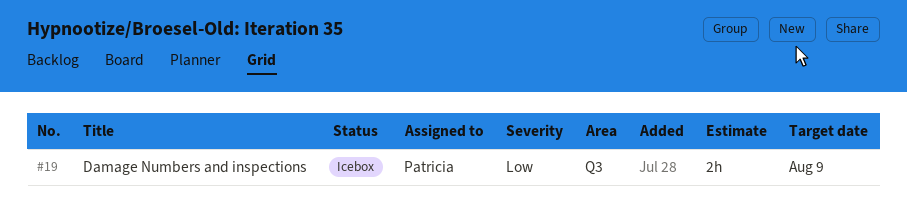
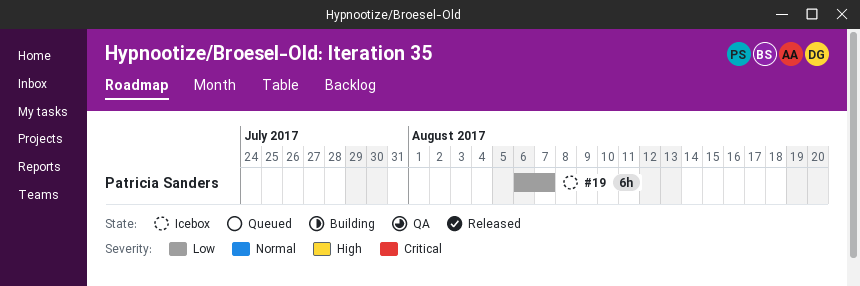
#19, estimate: 2h -> 6h
#19, due: Aug 9 -> Aug 7

